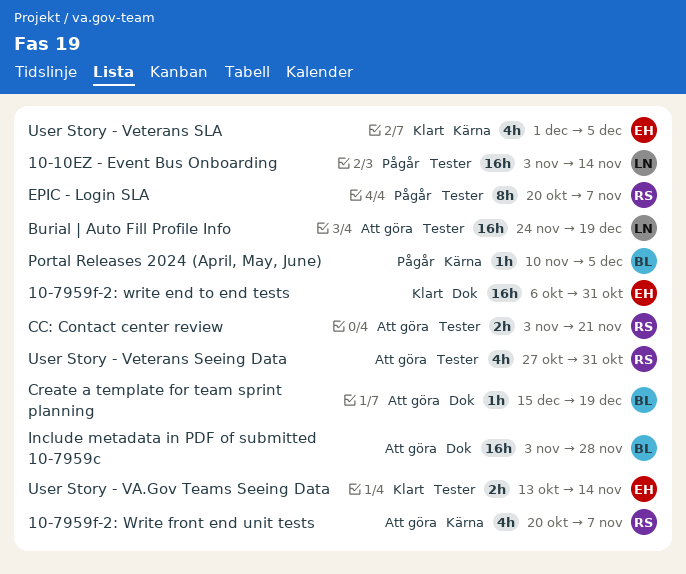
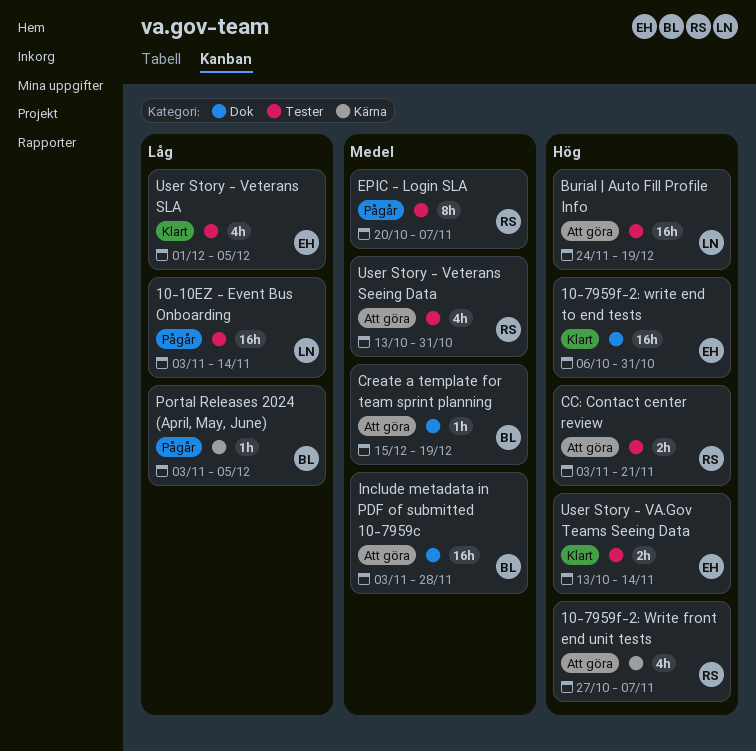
10-7959f-2: Write front end unit tests, start: Oct 20 -> Oct 27
Portal Releases 2024 (April, May, June), start: Nov 10 -> Nov 3
User Story - Veterans Seeing Data, start: Oct 27 -> Oct 13
User Story - Veterans SLA, label: Kärna -> Tester

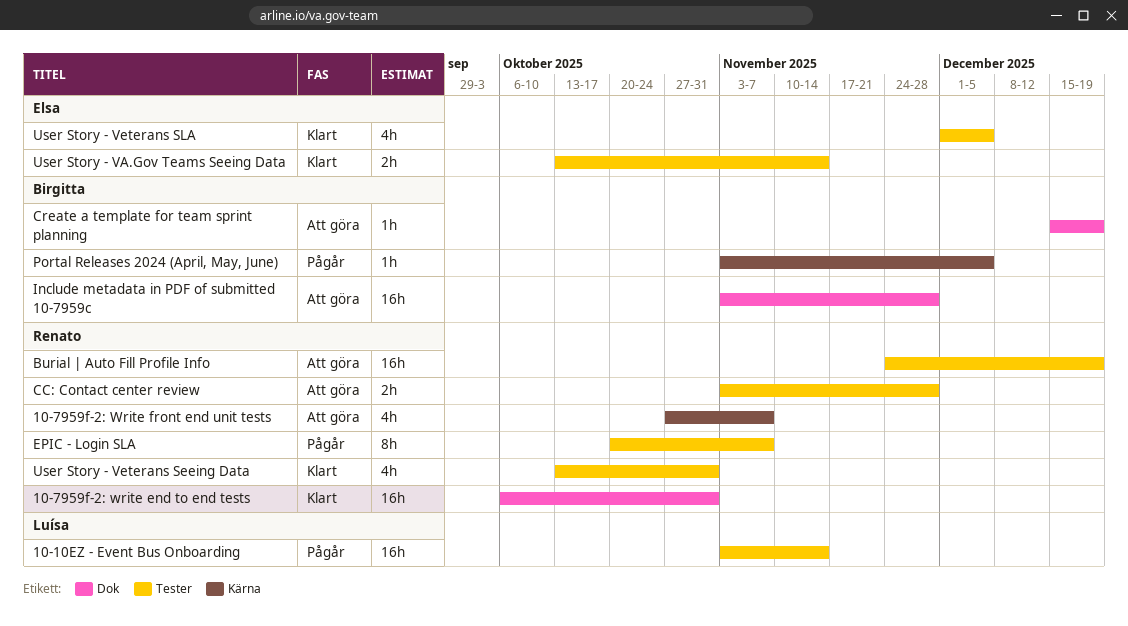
10-7959f-2: write end to end tests, owner: Elsa -> Renato
Burial | Auto Fill Profile Info, owner: Luísa -> Renato
CC: Contact center review, due: Nov 21 -> Nov 28
User Story - Veterans Seeing Data, status: Att göra -> Klart

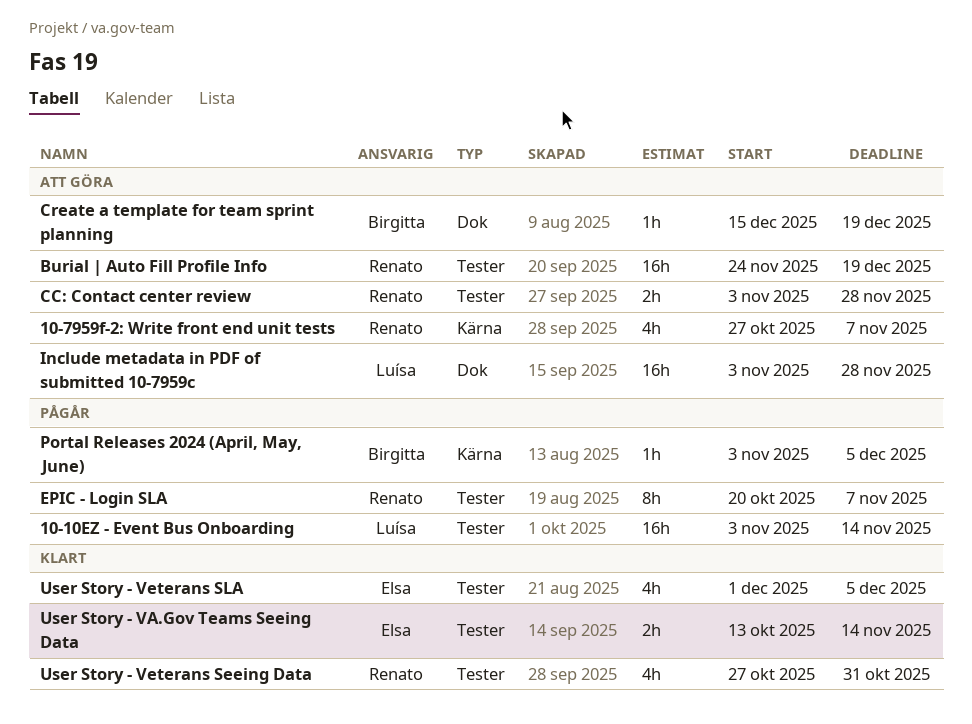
10-7959f-2: write end to end tests: present -> none
Include metadata in PDF of submitted 10-7959c, owner: Birgitta -> Luísa
User Story - Veterans Seeing Data, start: Oct 13 -> Oct 27

